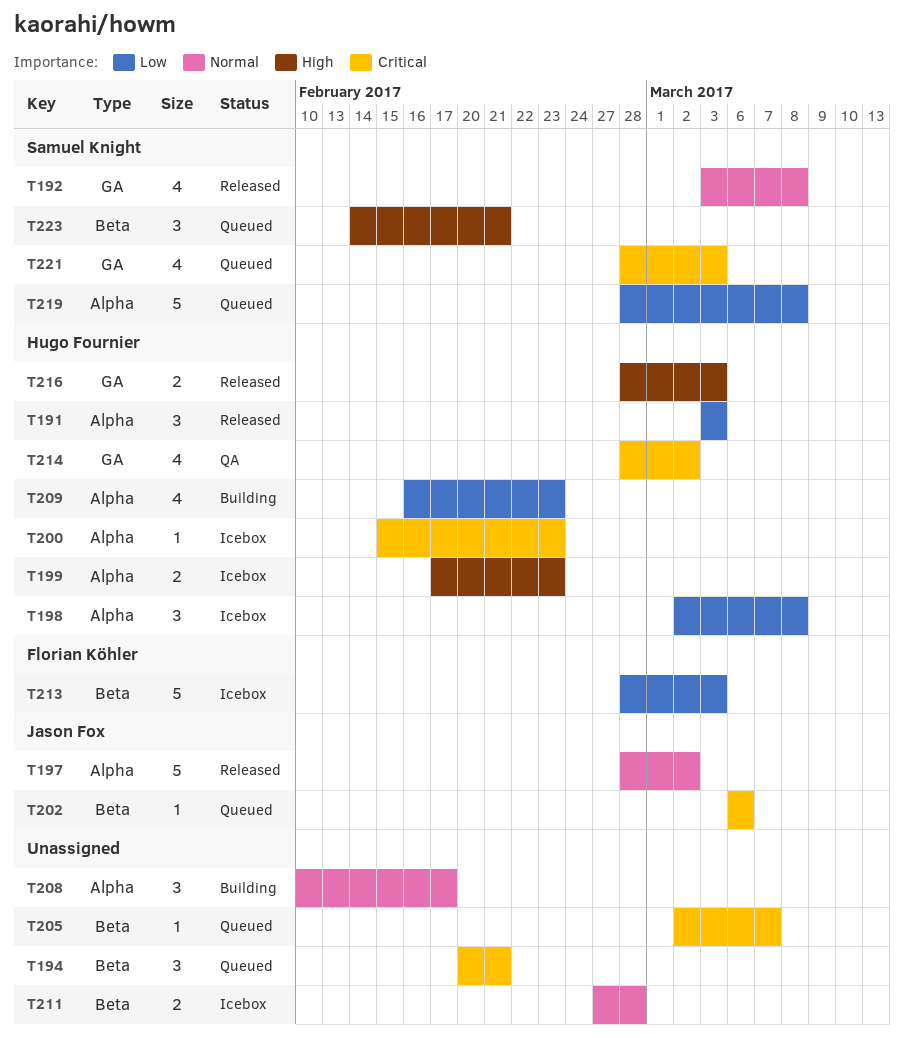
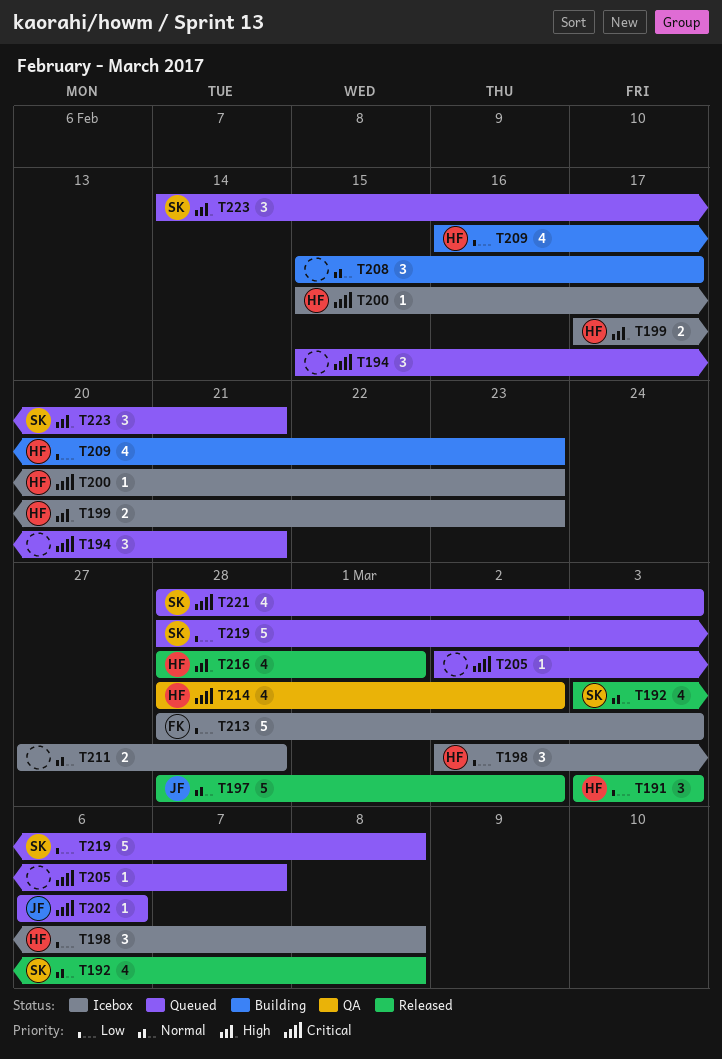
T194, start: Feb 20 -> Feb 15
T208, start: Feb 10 -> Feb 15
T216, estimate: 2 -> 4
T216, due: Mar 3 -> Mar 1

